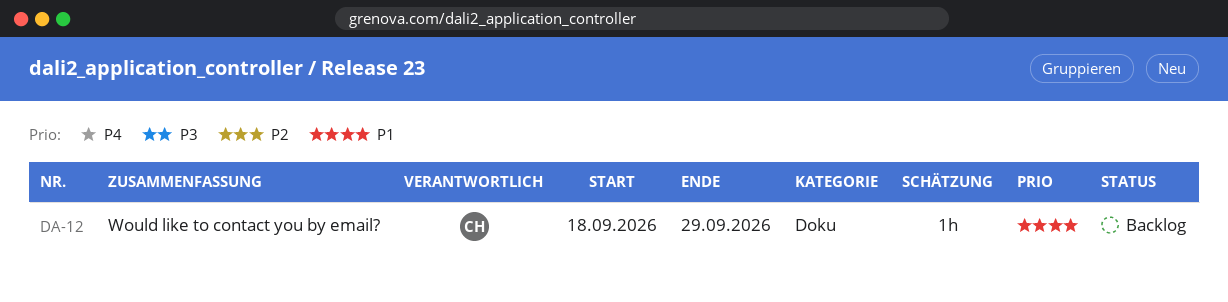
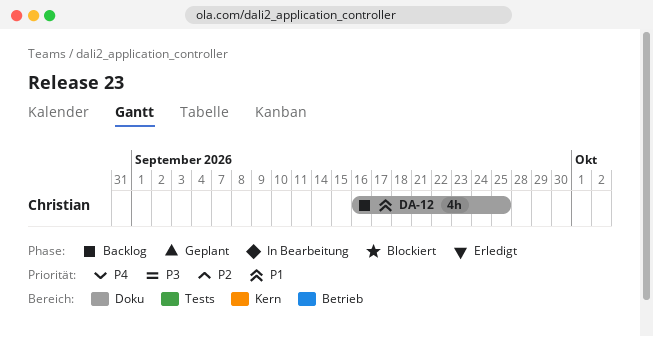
DA-12, estimate: 1h -> 4h
DA-12, start: Sep 18 -> Sep 16
DA-12, due: Sep 29 -> Sep 25

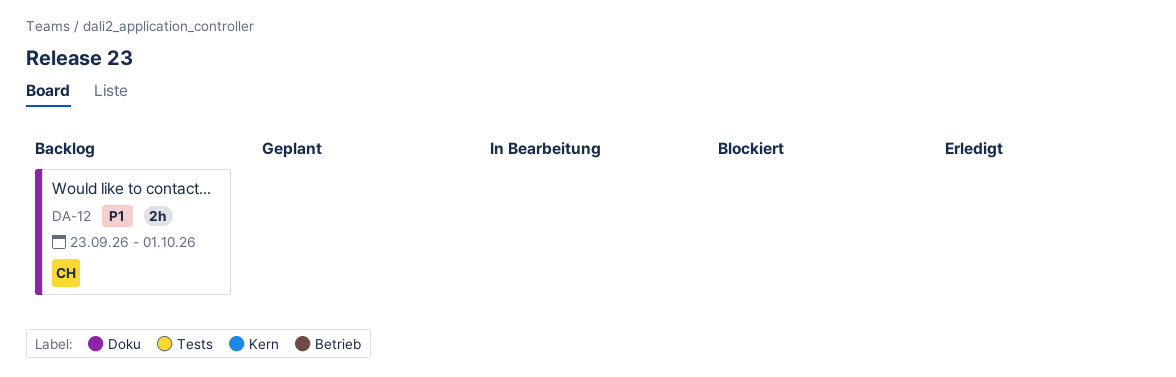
DA-12, estimate: 4h -> 2h
DA-12, start: Sep 16 -> Sep 23
DA-12, due: Sep 25 -> Oct 1

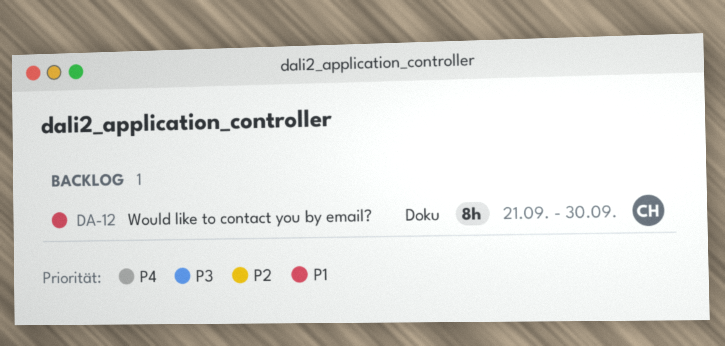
DA-12, estimate: 2h -> 8h
DA-12, start: Sep 23 -> Sep 21
DA-12, due: Oct 1 -> Sep 30

